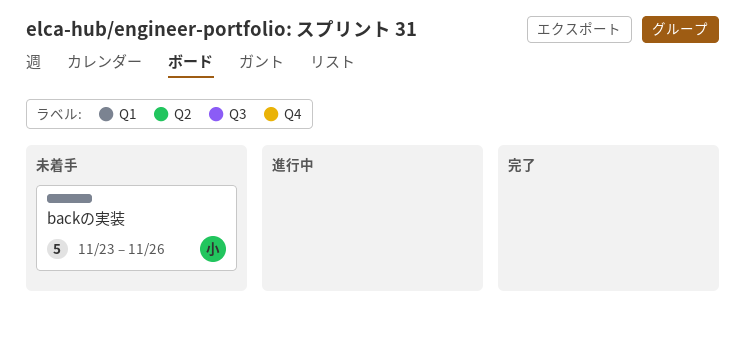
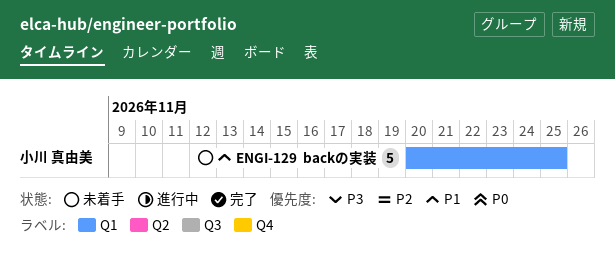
backの実装, start: Nov 23 -> Nov 20
backの実装, due: Nov 26 -> Nov 25

